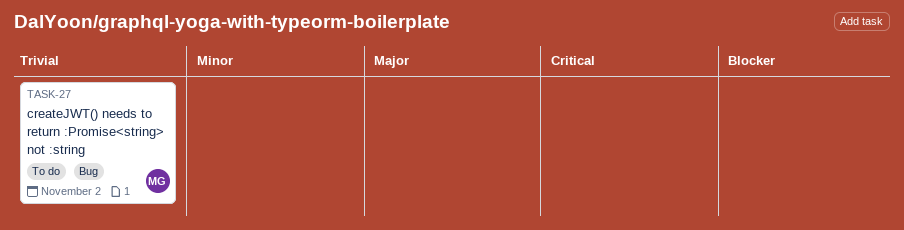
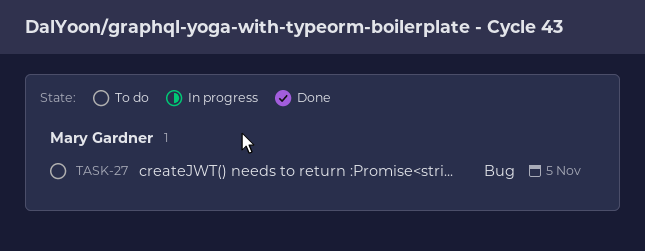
TASK-27, due: Nov 2 -> Nov 5

